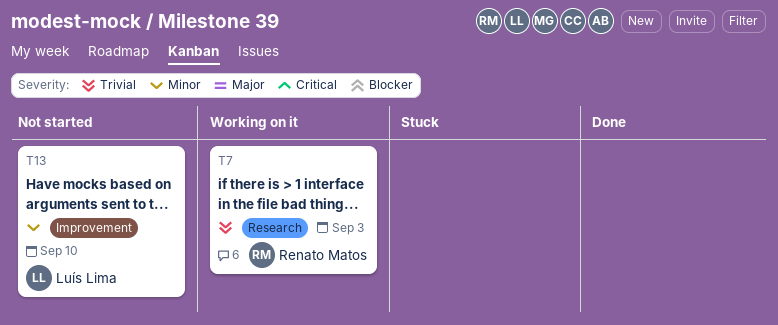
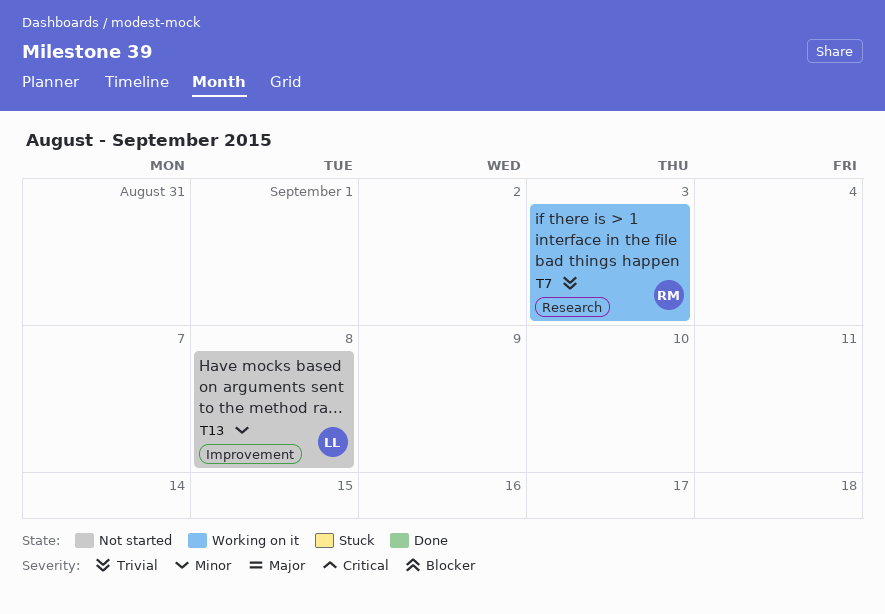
T13, due: Sep 10 -> Sep 8

